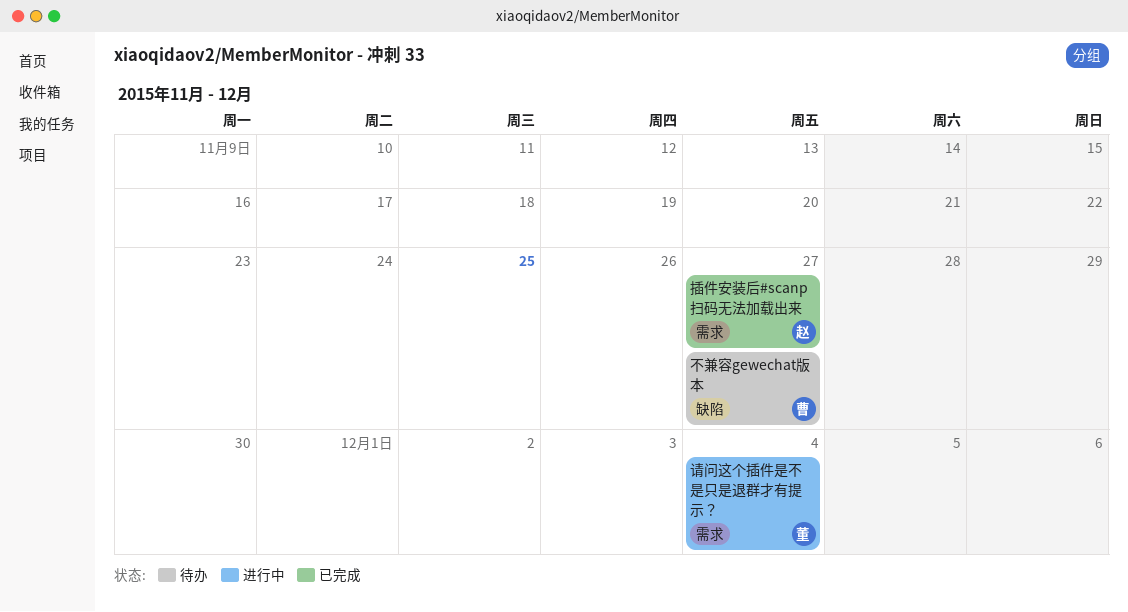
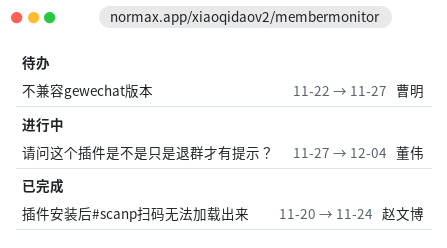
插件安装后#scanp扫码无法加载出来, due: Nov 27 -> Nov 24

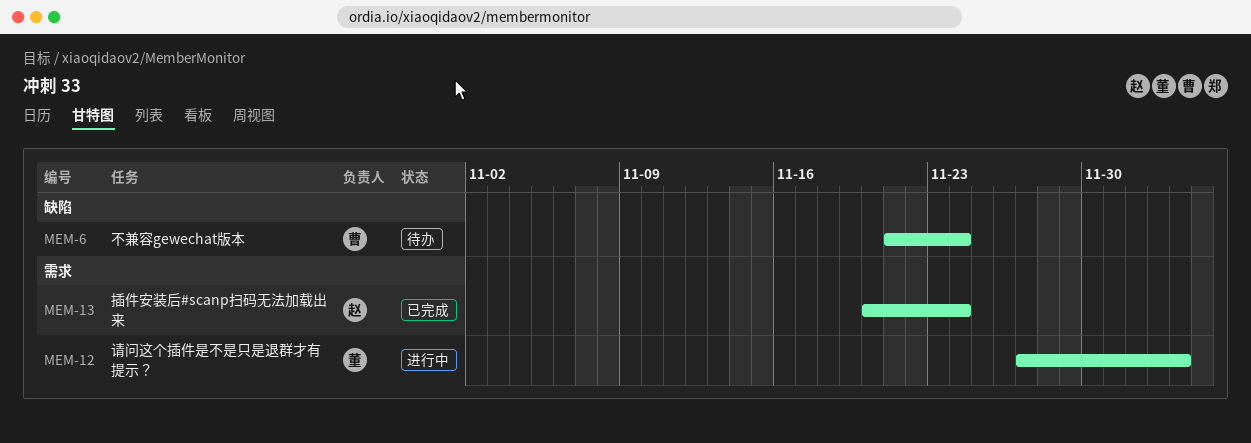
不兼容gewechat版本, start: Nov 22 -> Nov 21
不兼容gewechat版本, due: Nov 27 -> Nov 24

